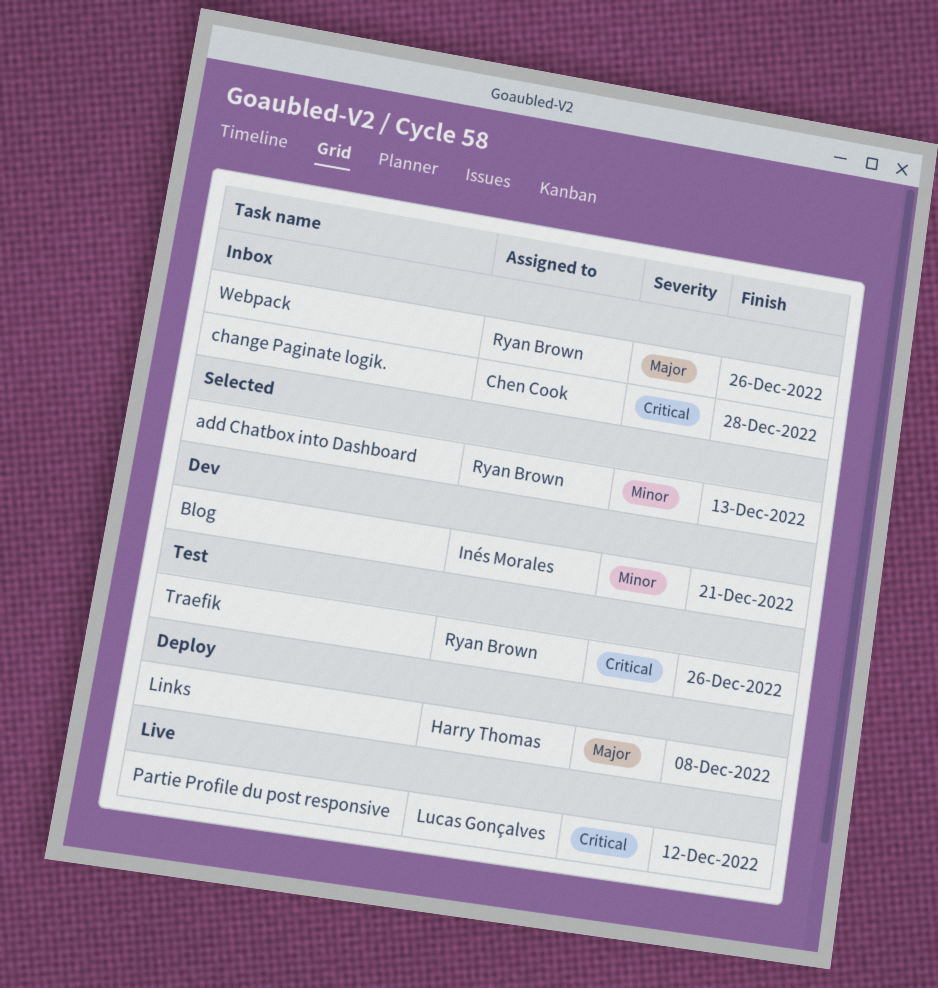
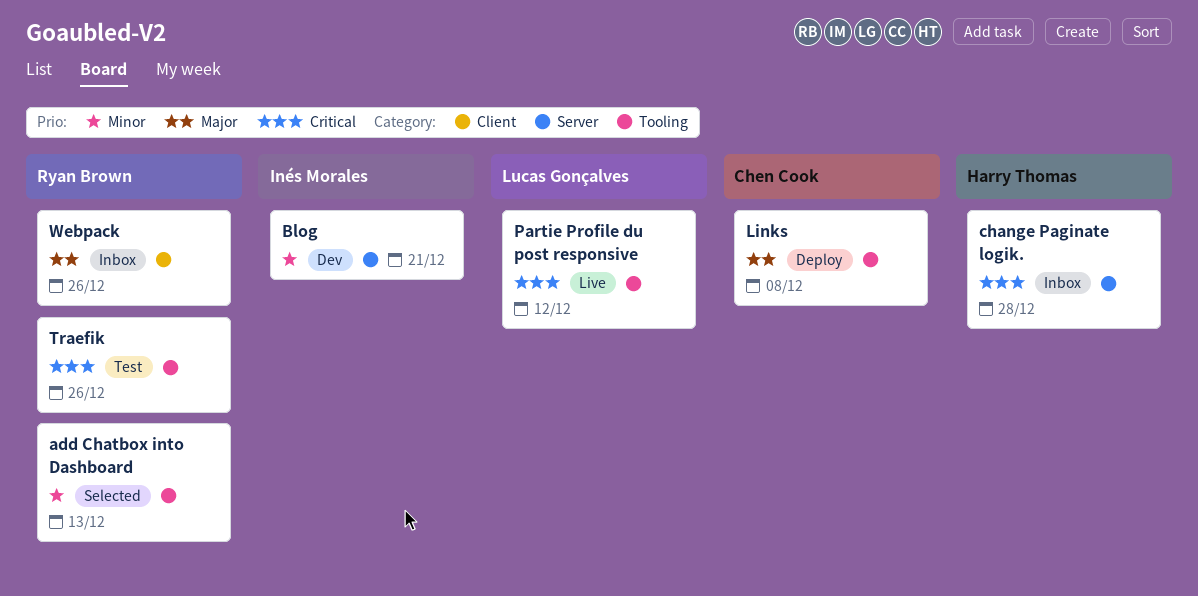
change Paginate logik., owner: Chen Cook -> Harry Thomas
Links, owner: Harry Thomas -> Chen Cook

